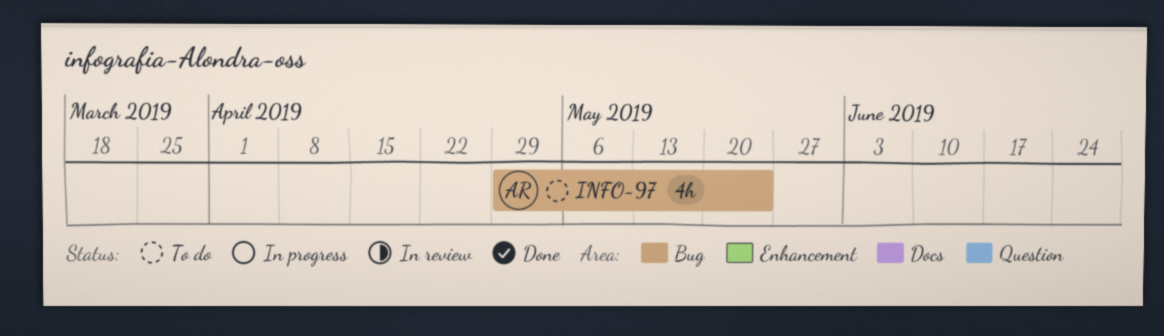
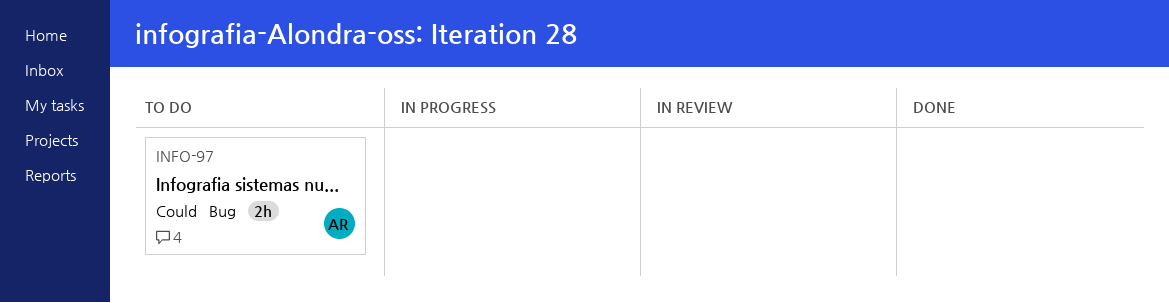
INFO-97, estimate: 4h -> 2h

